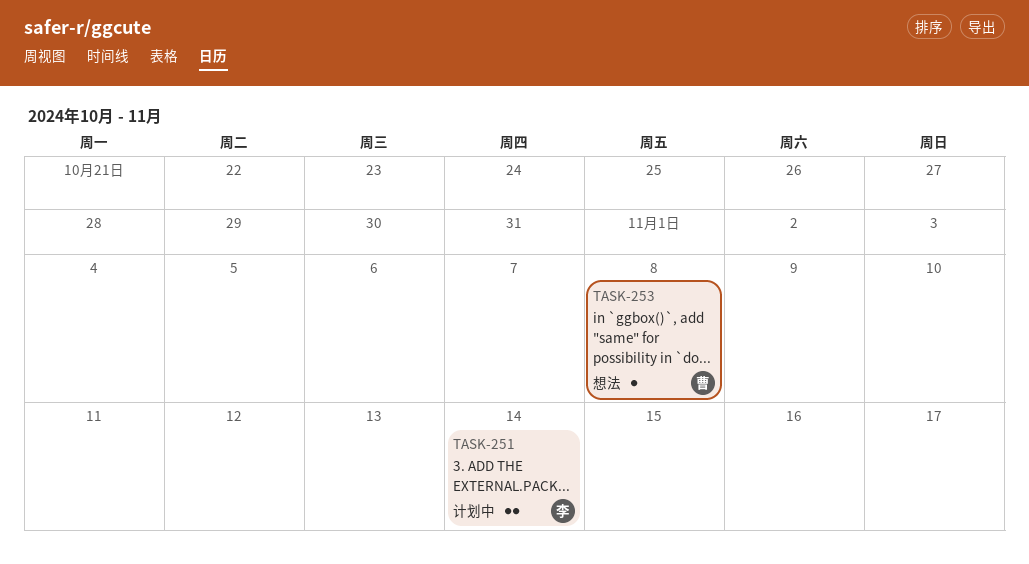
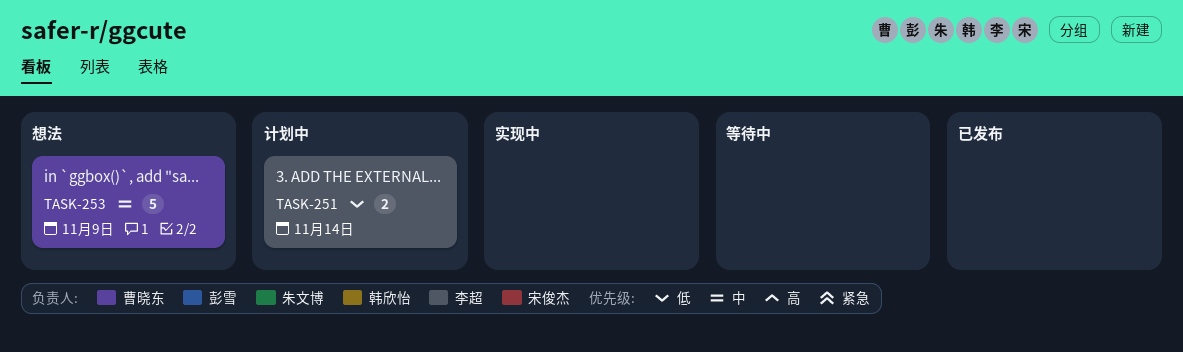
TASK-253, estimate: 1 -> 5
TASK-253, due: Nov 8 -> Nov 9

